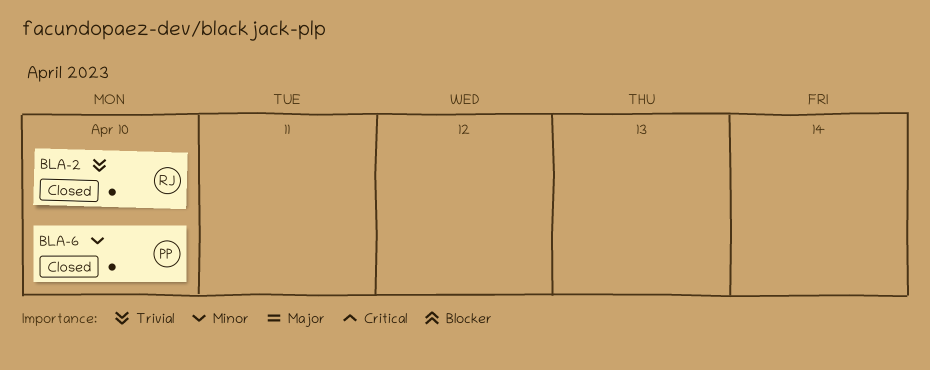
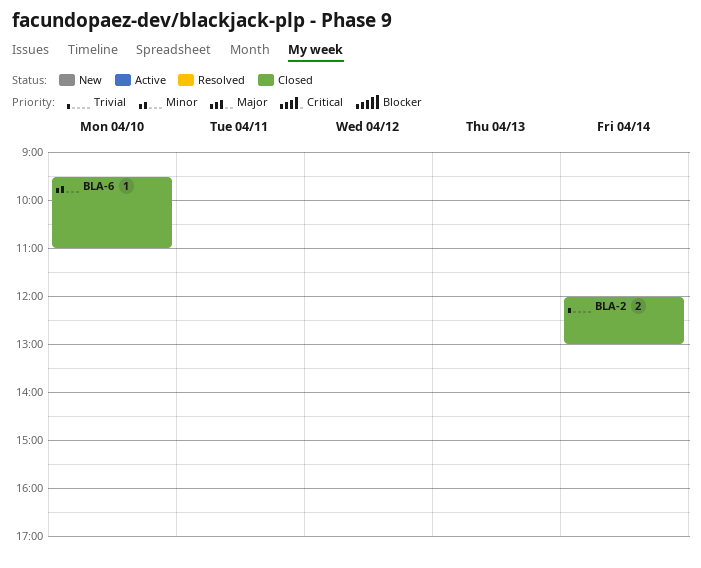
BLA-2, estimate: 1 -> 2
BLA-2, day: Apr 10 -> Apr 14

